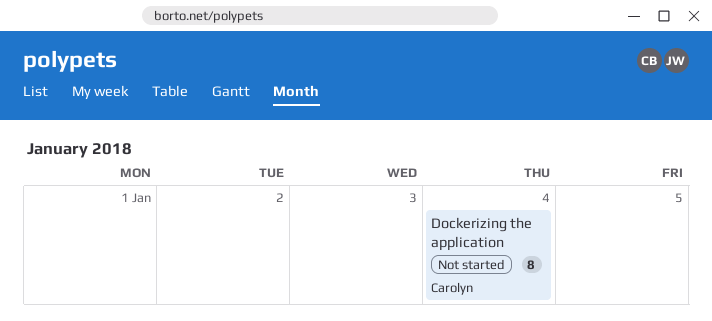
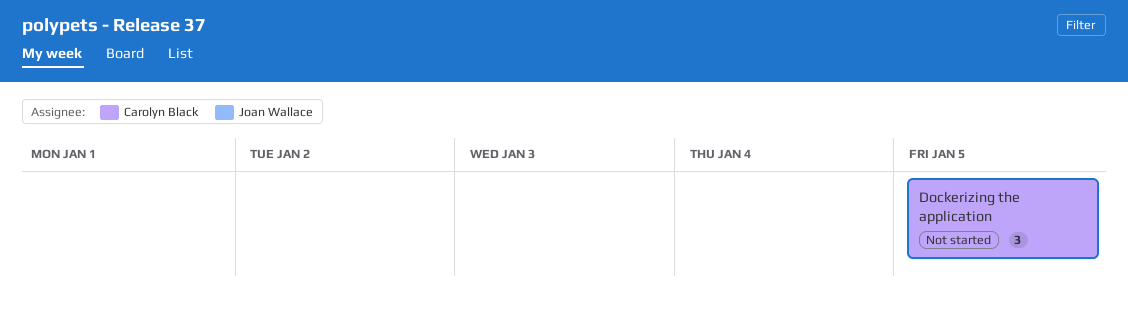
Dockerizing the application, estimate: 8 -> 3
Dockerizing the application, due: Jan 4 -> Jan 5

